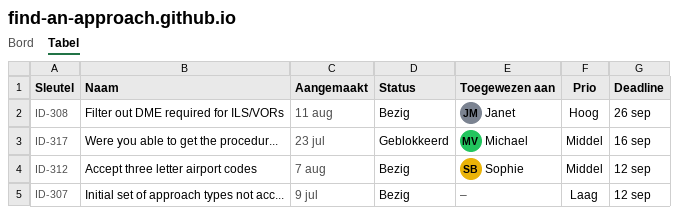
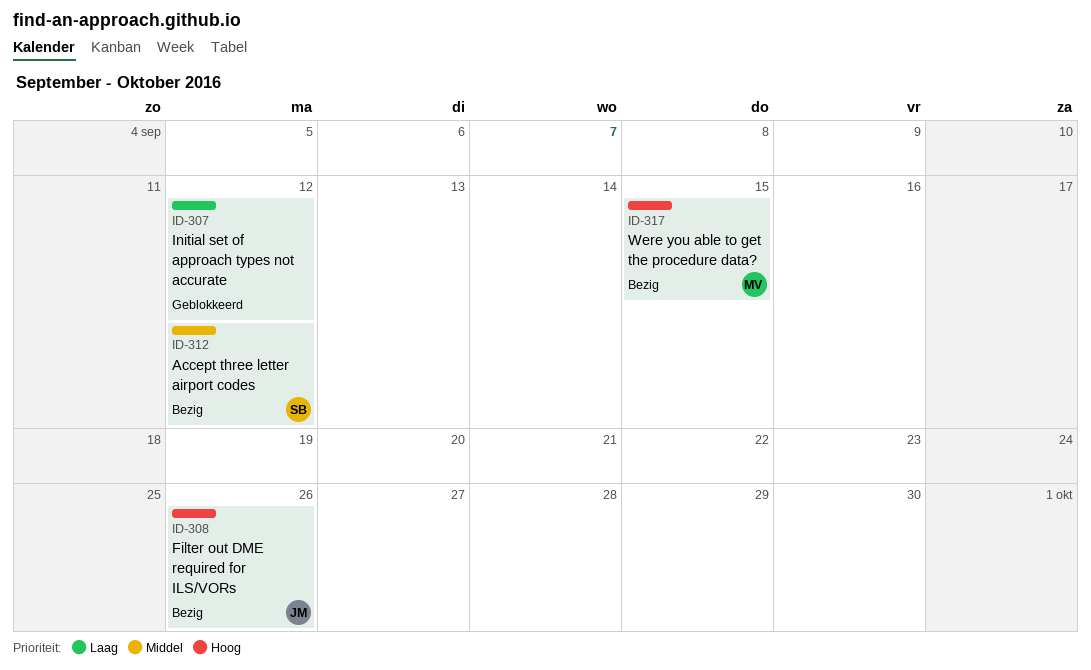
ID-307, status: Bezig -> Geblokkeerd
ID-317, status: Geblokkeerd -> Bezig
ID-317, priority: Middel -> Hoog
ID-317, due: Sep 16 -> Sep 15

